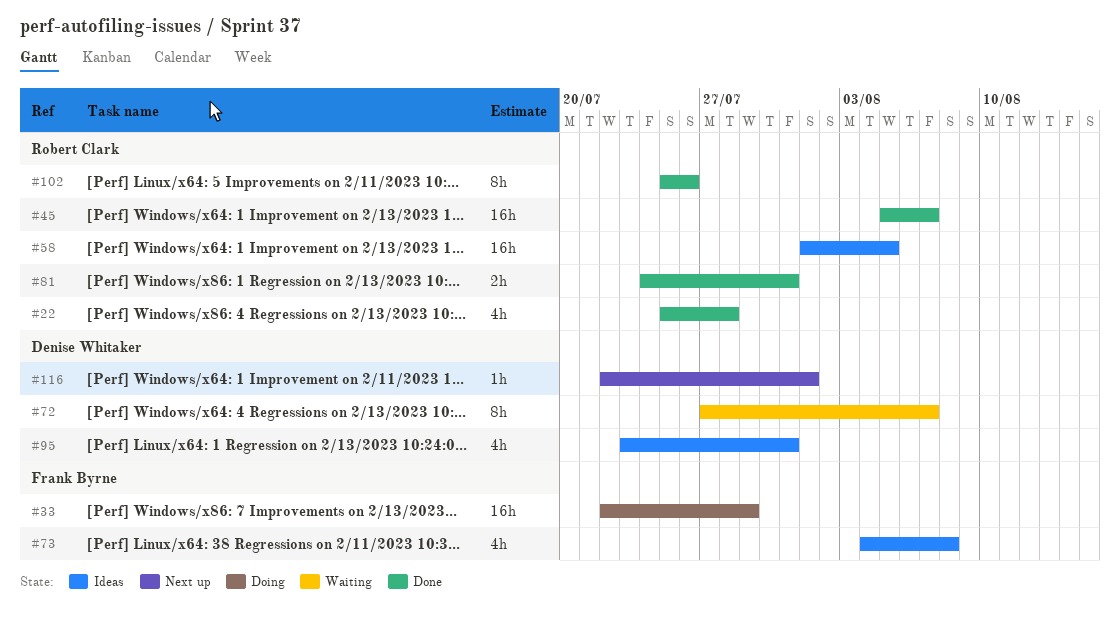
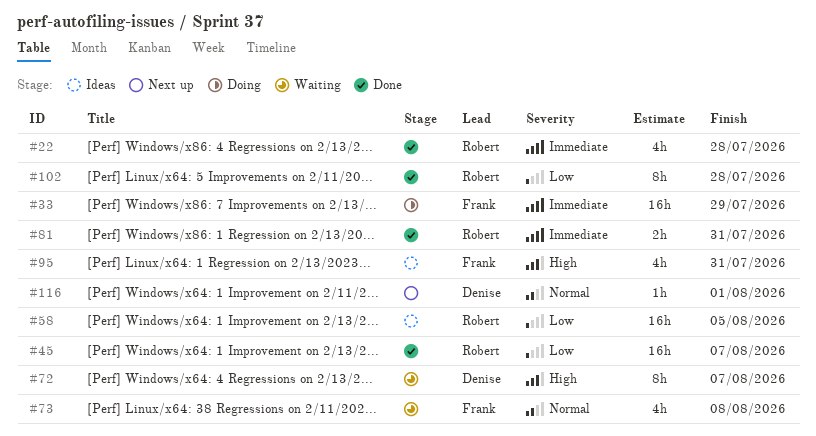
#73, status: Ideas -> Waiting
#95, owner: Denise Whitaker -> Frank Byrne
#102, due: Jul 26 -> Jul 28

